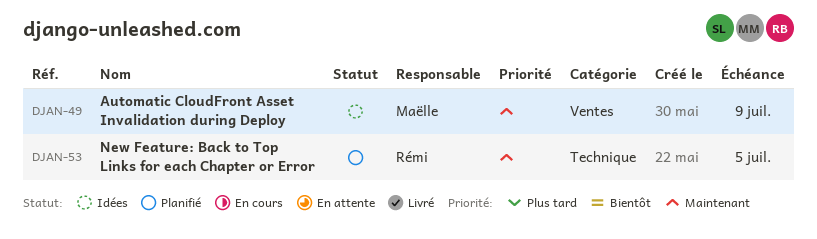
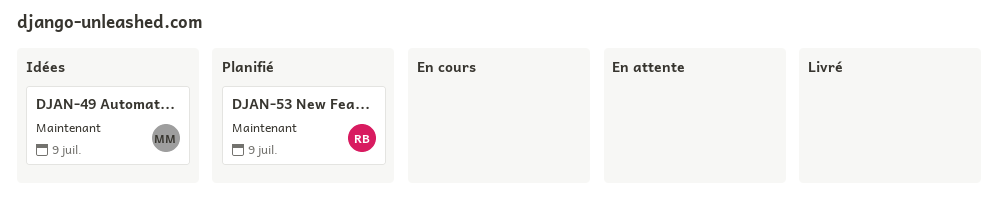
DJAN-53, due: Jul 5 -> Jul 9

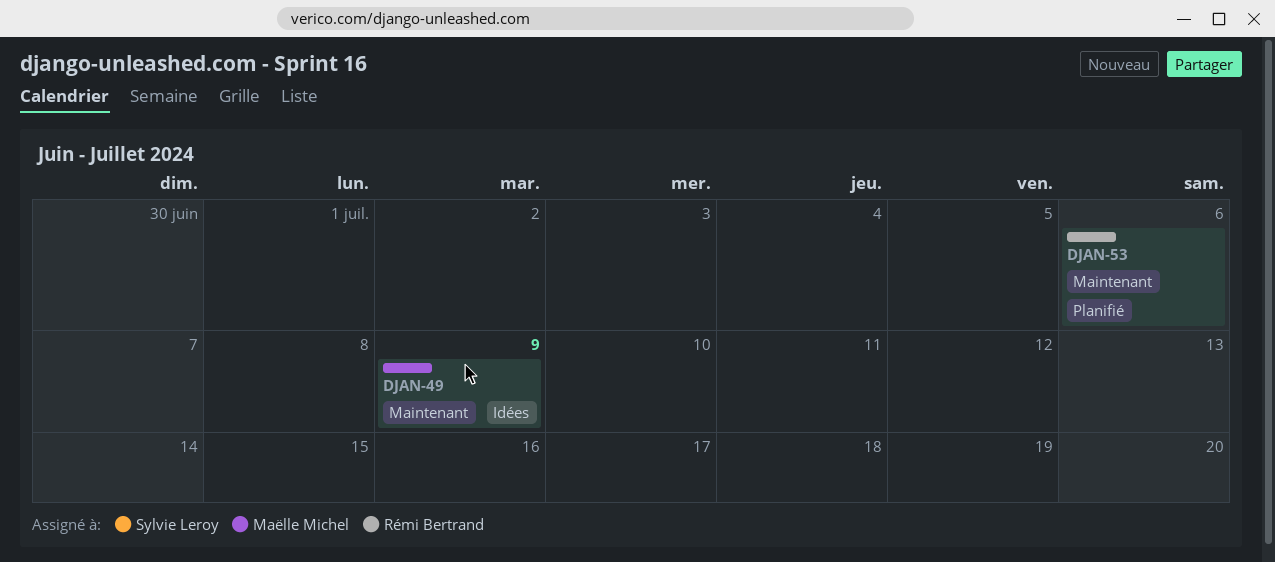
DJAN-53, due: Jul 9 -> Jul 6

